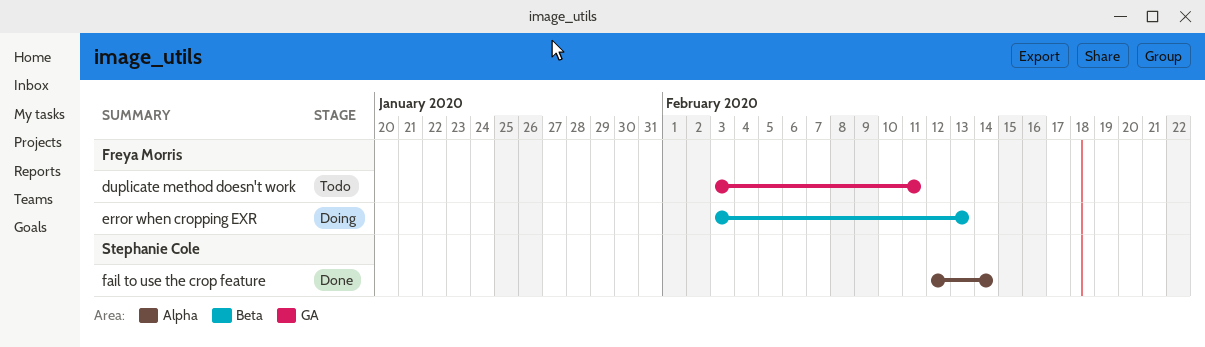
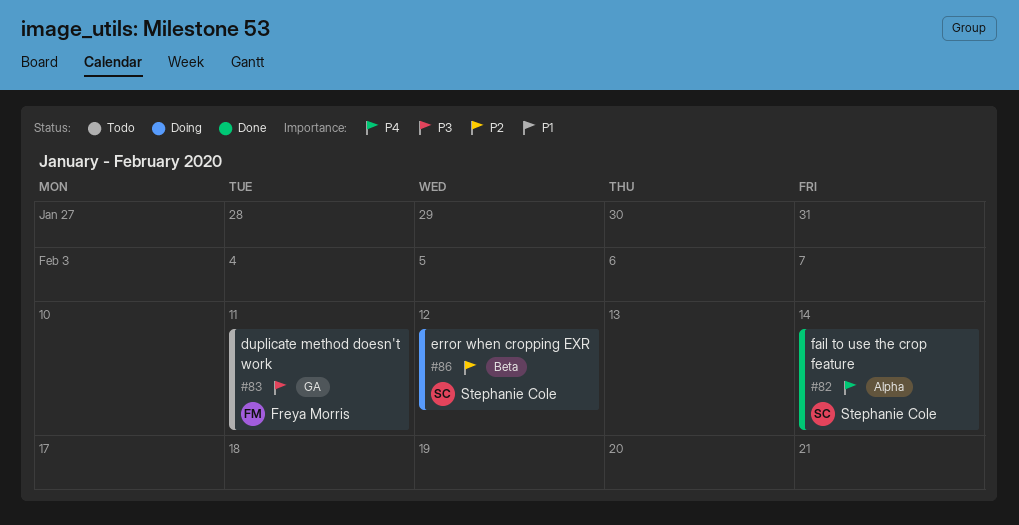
error when cropping EXR, owner: Freya Morris -> Stephanie Cole
error when cropping EXR, due: Feb 13 -> Feb 12

